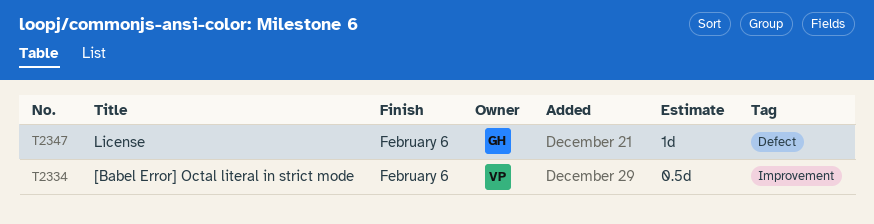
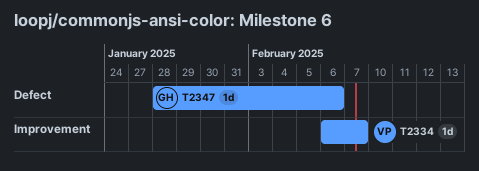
T2334, estimate: 0.5d -> 1d
T2334, due: Feb 6 -> Feb 7

